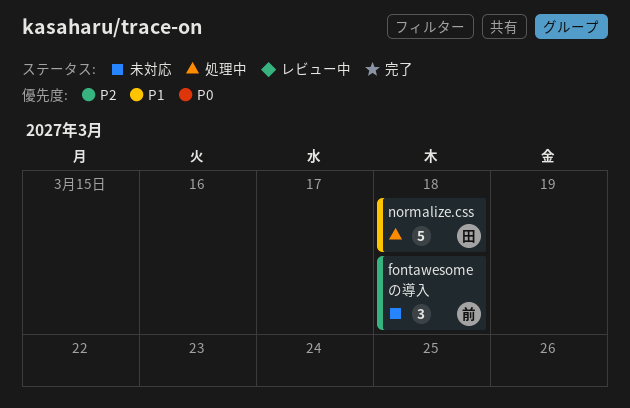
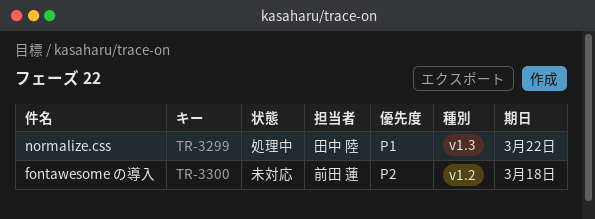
normalize.css, due: Mar 18 -> Mar 22

